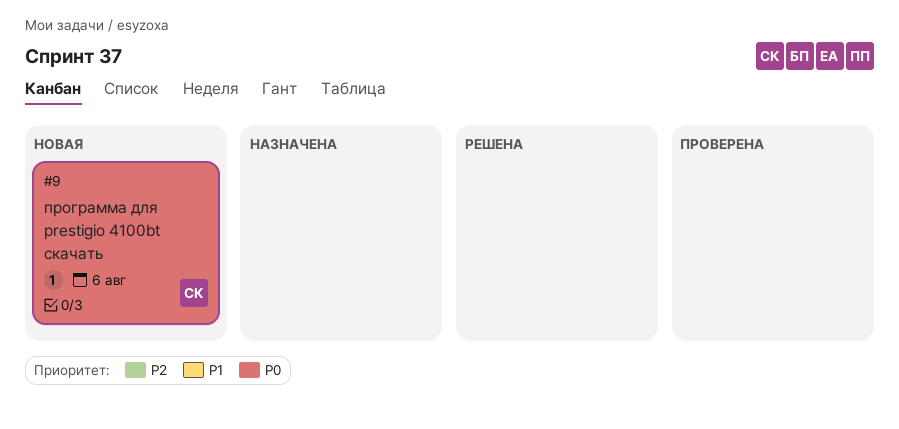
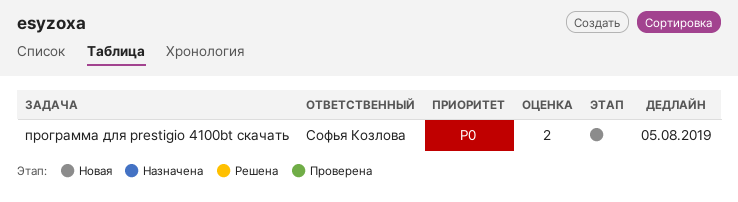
программа для prestigio 4100bt скачать, estimate: 1 -> 2
программа для prestigio 4100bt скачать, due: Aug 6 -> Aug 5

